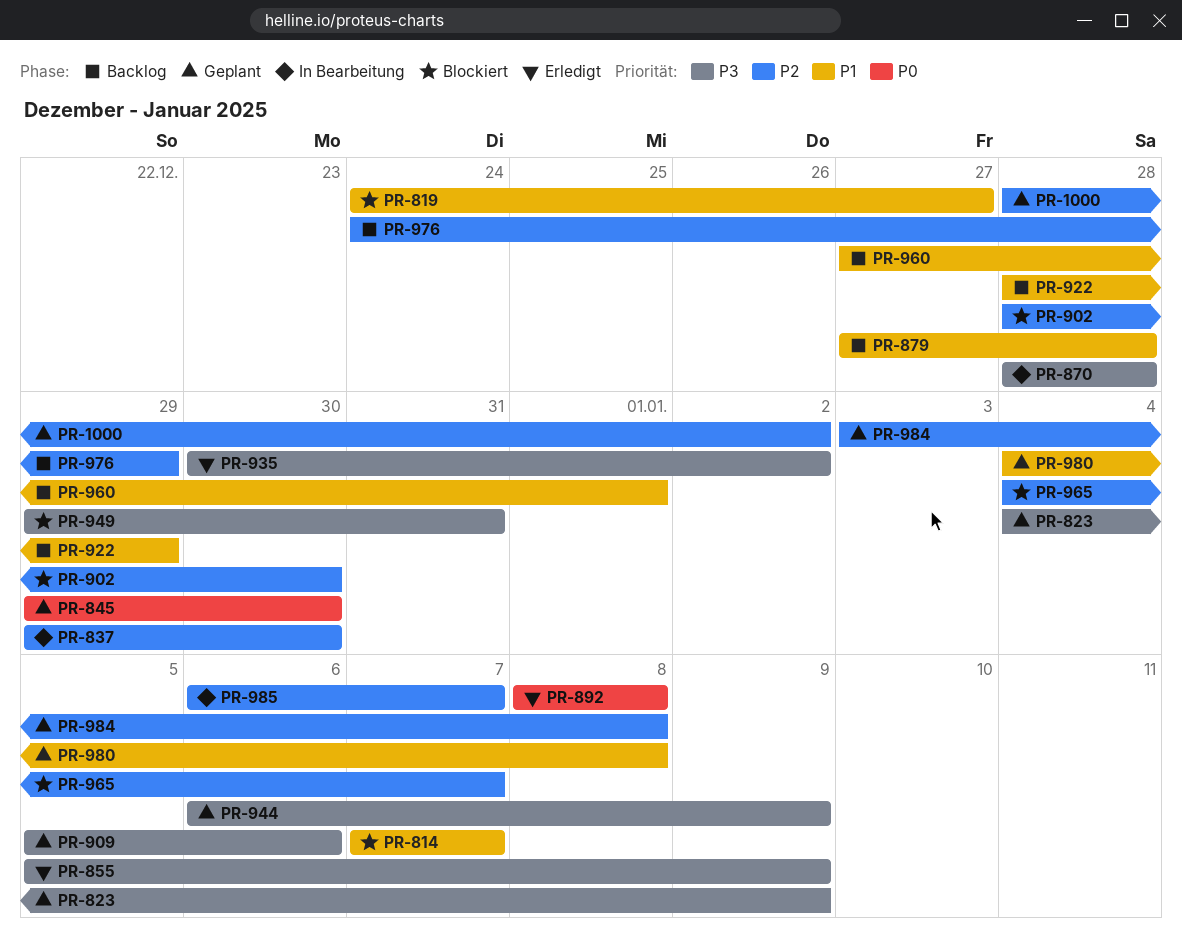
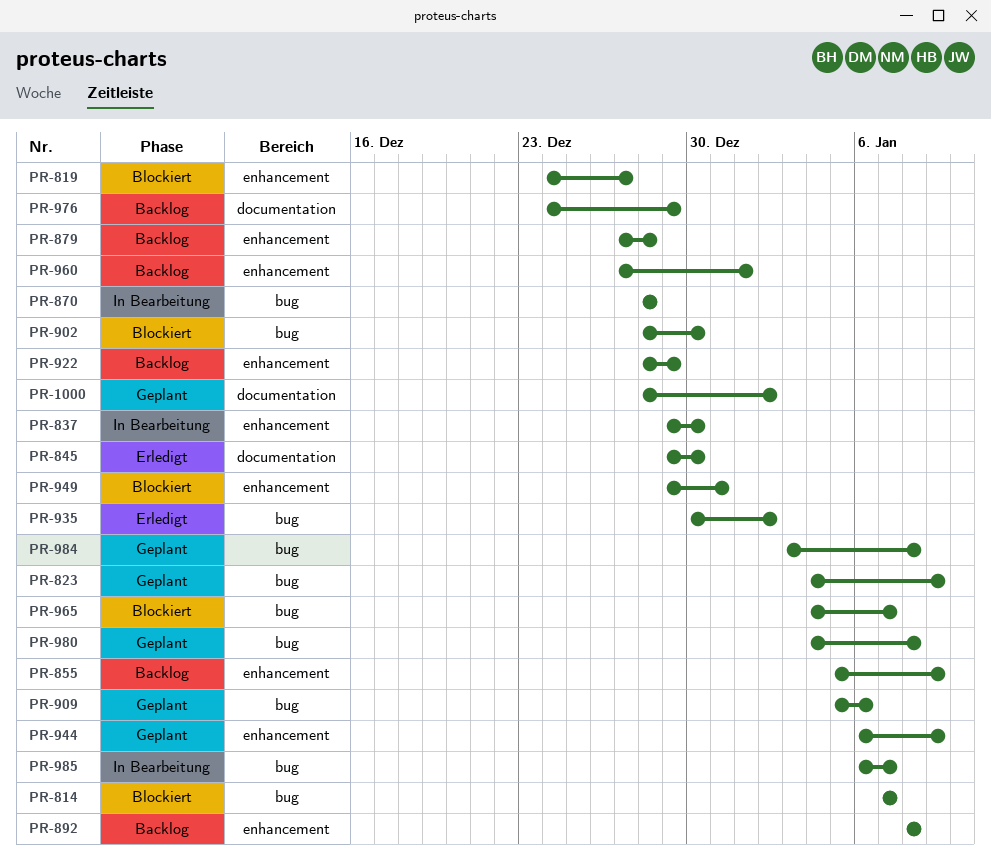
PR-845, status: Geplant -> Erledigt
PR-855, status: Erledigt -> Backlog
PR-892, status: Erledigt -> Backlog

